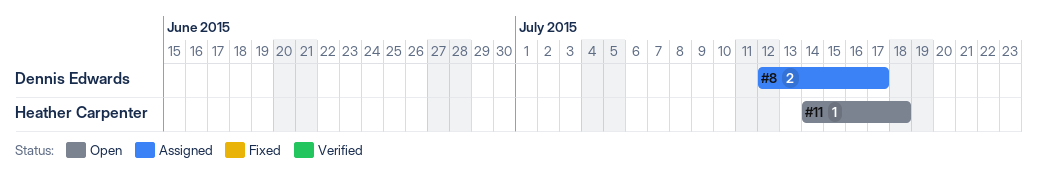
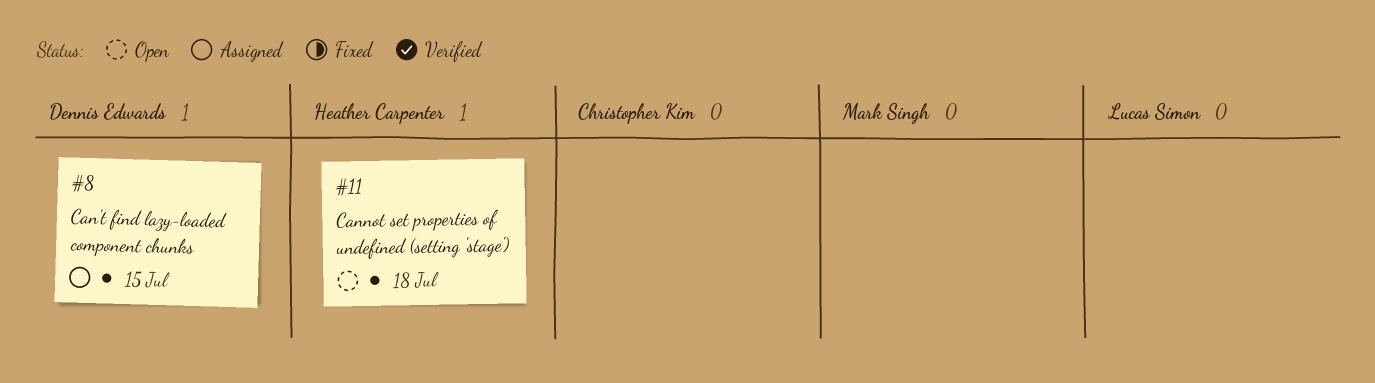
#8, estimate: 2 -> 1
#8, due: Jul 17 -> Jul 15

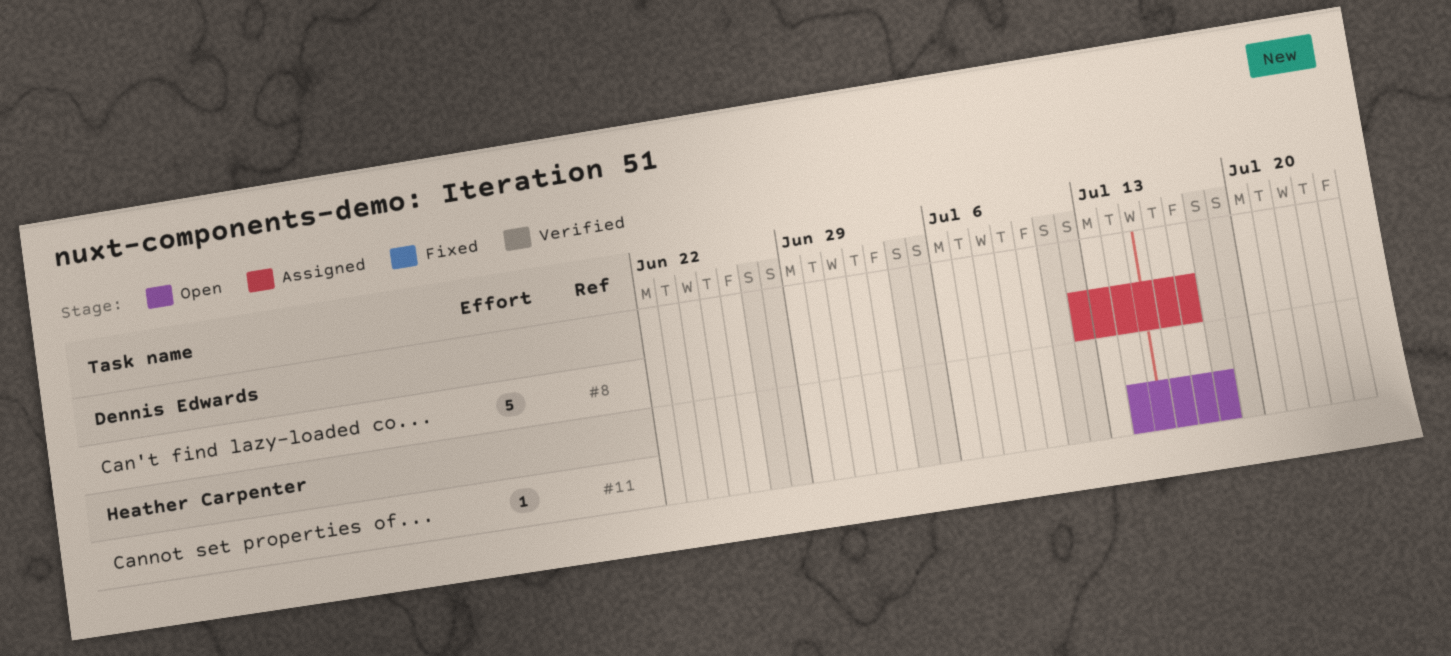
#8, estimate: 1 -> 5
#8, due: Jul 15 -> Jul 17

